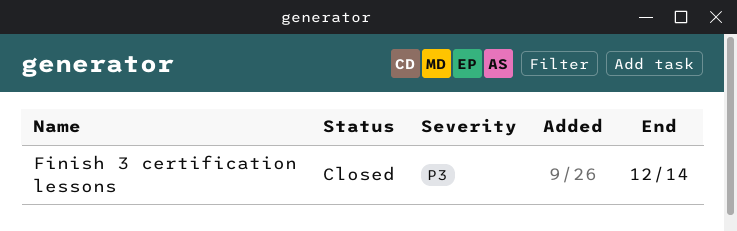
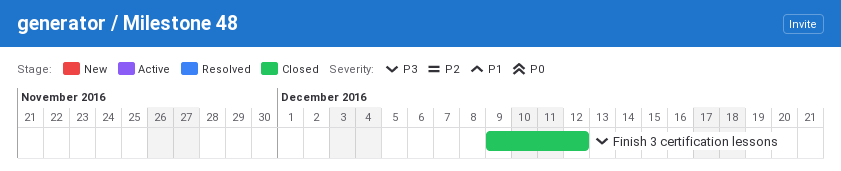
Finish 3 certification lessons, due: Dec 14 -> Dec 12

